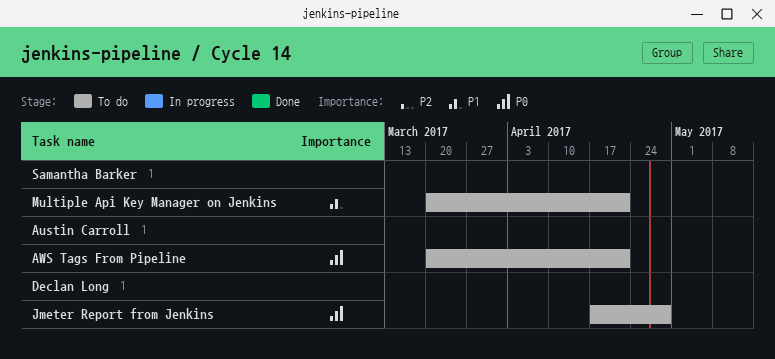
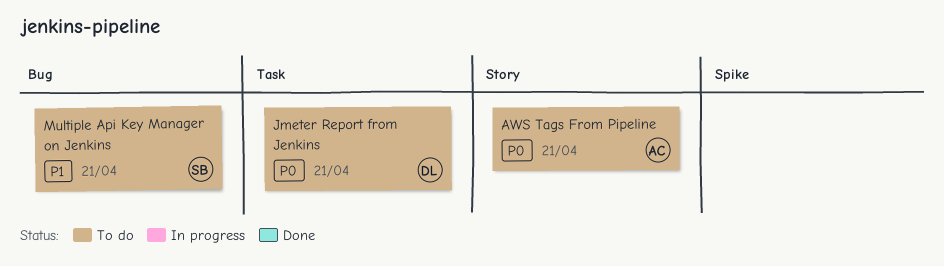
Jmeter Report from Jenkins, due: Apr 28 -> Apr 21

